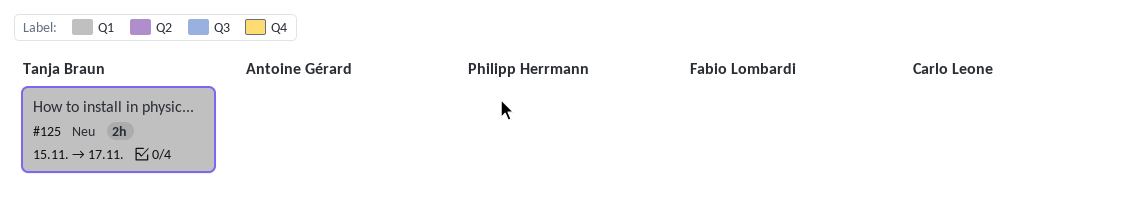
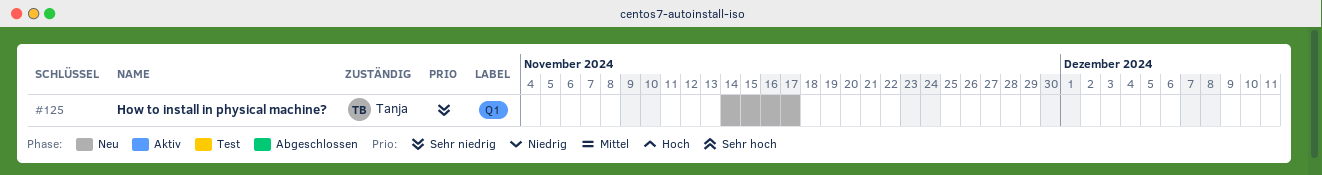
#125, start: Nov 15 -> Nov 14

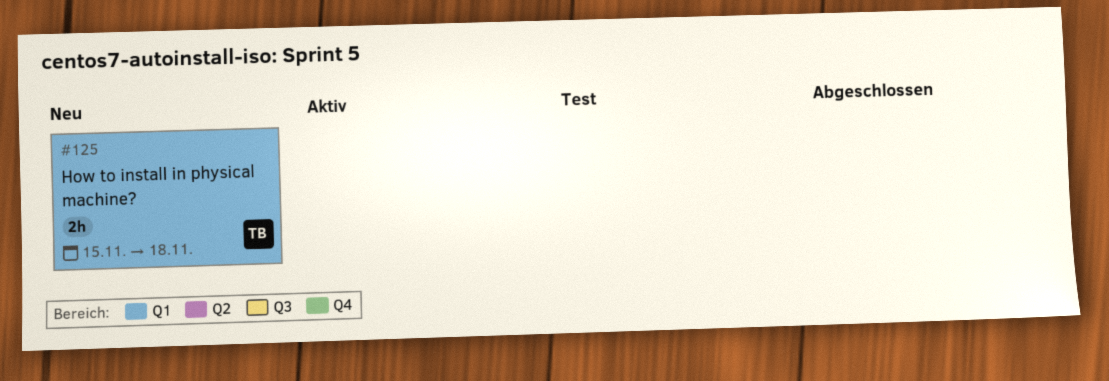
#125, start: Nov 14 -> Nov 15
#125, due: Nov 17 -> Nov 18

